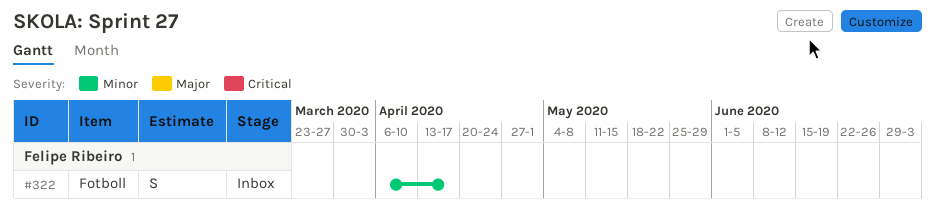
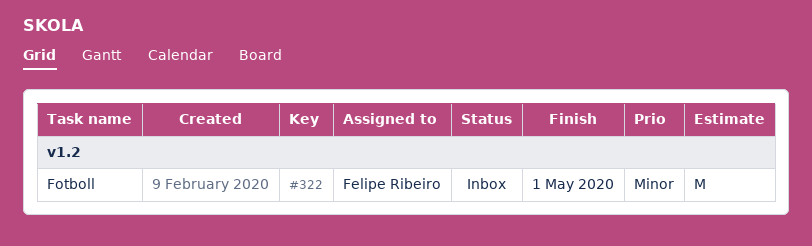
#322, estimate: S -> M
#322, due: Apr 17 -> May 1

